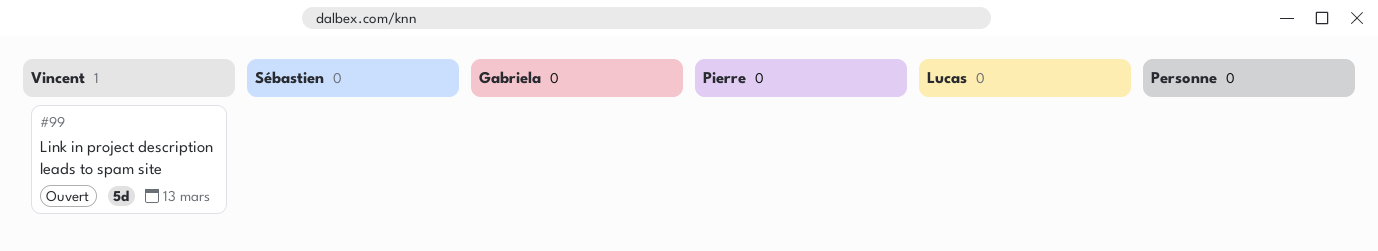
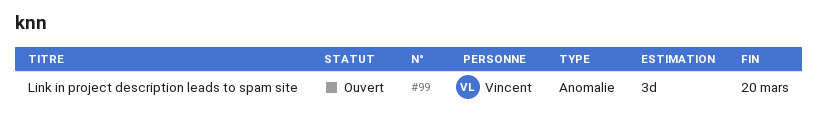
#99, estimate: 5d -> 3d
#99, due: Mar 13 -> Mar 20

